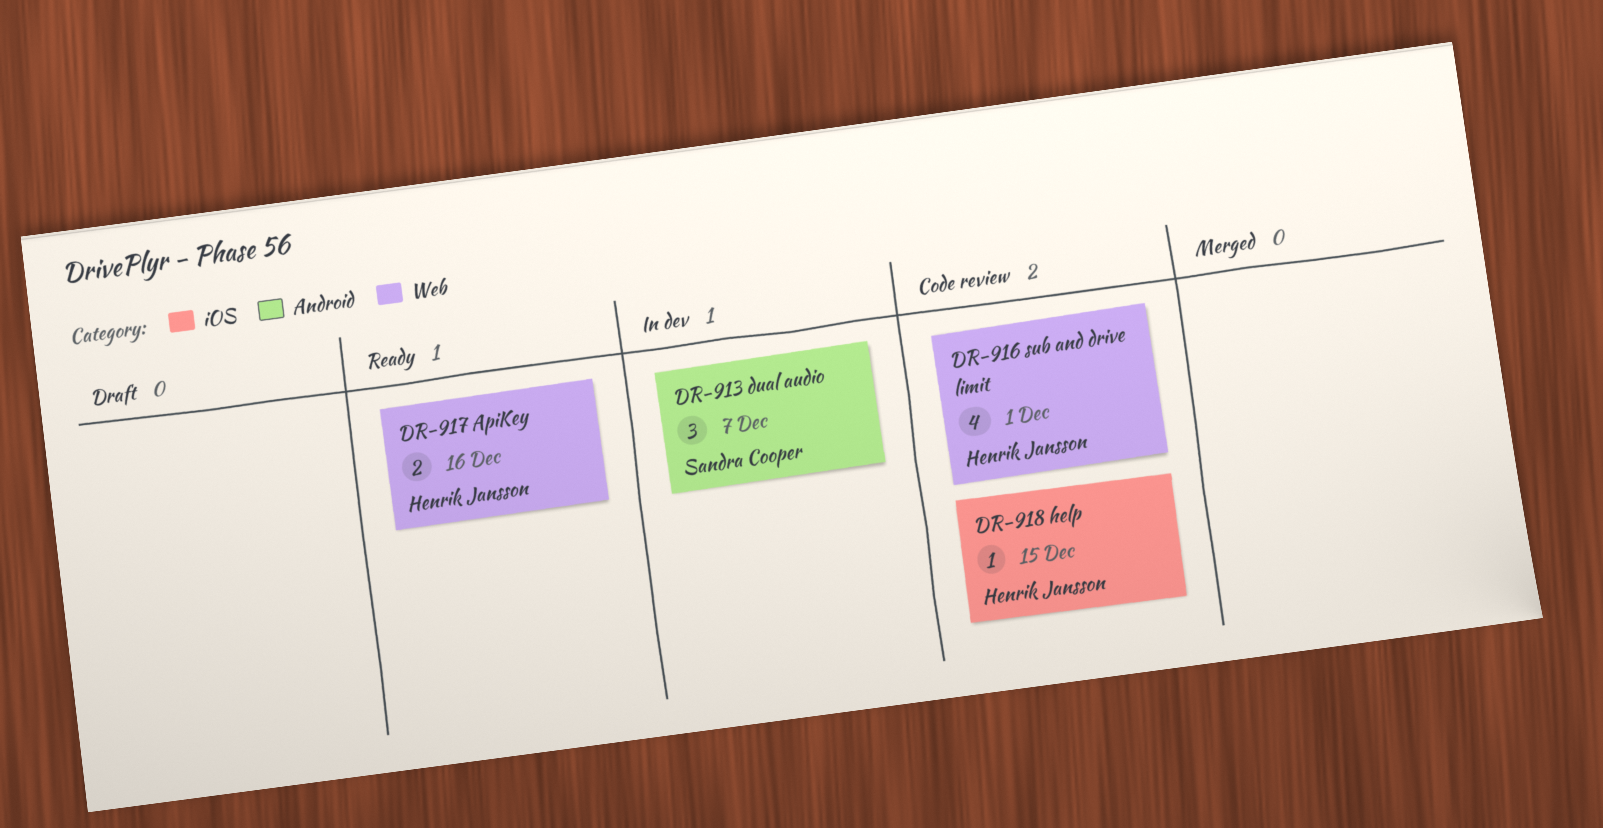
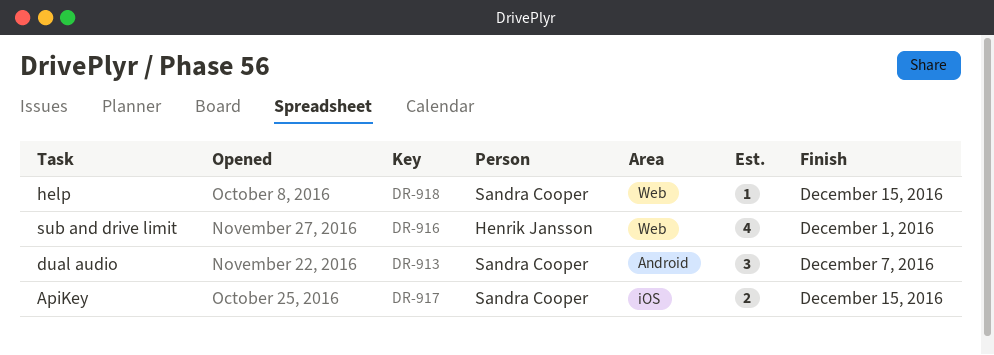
DR-917, owner: Henrik Jansson -> Sandra Cooper
DR-917, label: Web -> iOS
DR-917, due: Dec 16 -> Dec 15
DR-918, owner: Henrik Jansson -> Sandra Cooper
DR-918, label: iOS -> Web

